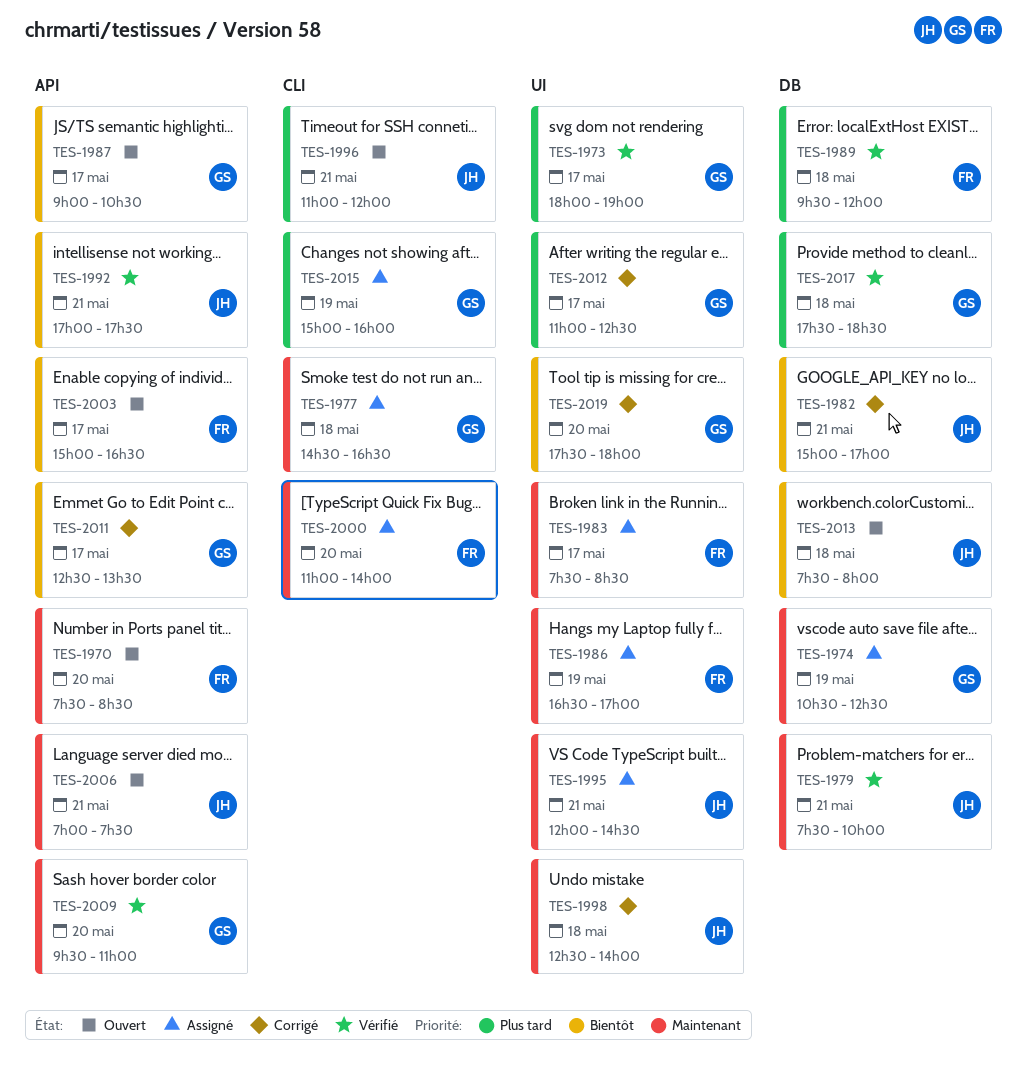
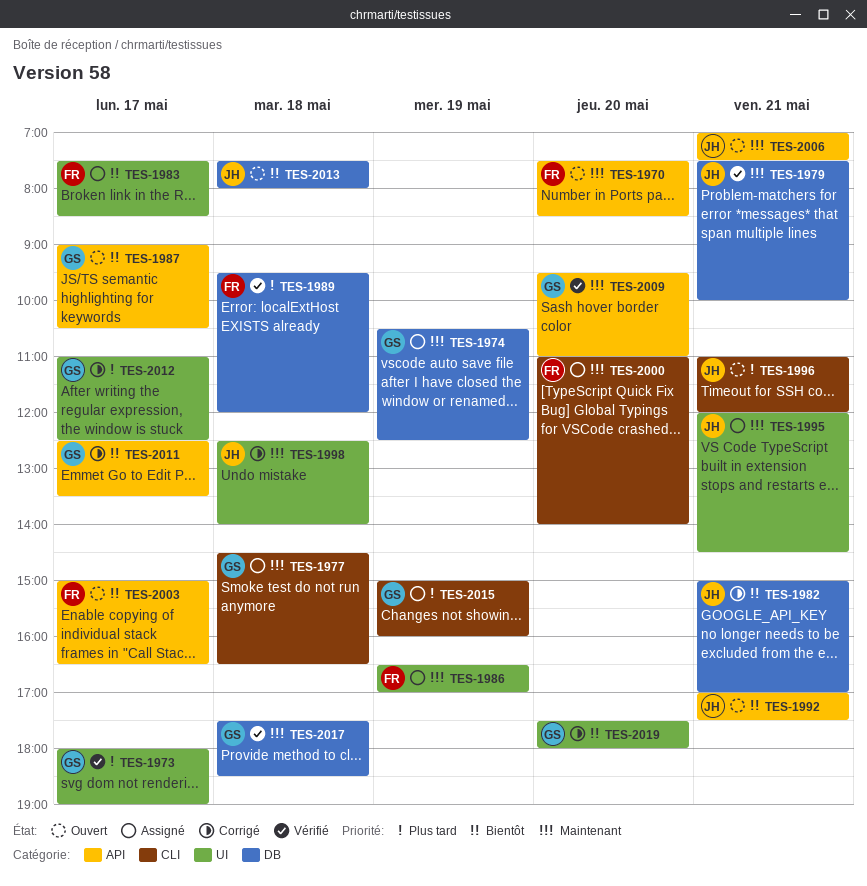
TES-1983, priority: Maintenant -> Bientôt
TES-1992, status: Vérifié -> Ouvert
TES-2017, priority: Plus tard -> Maintenant

